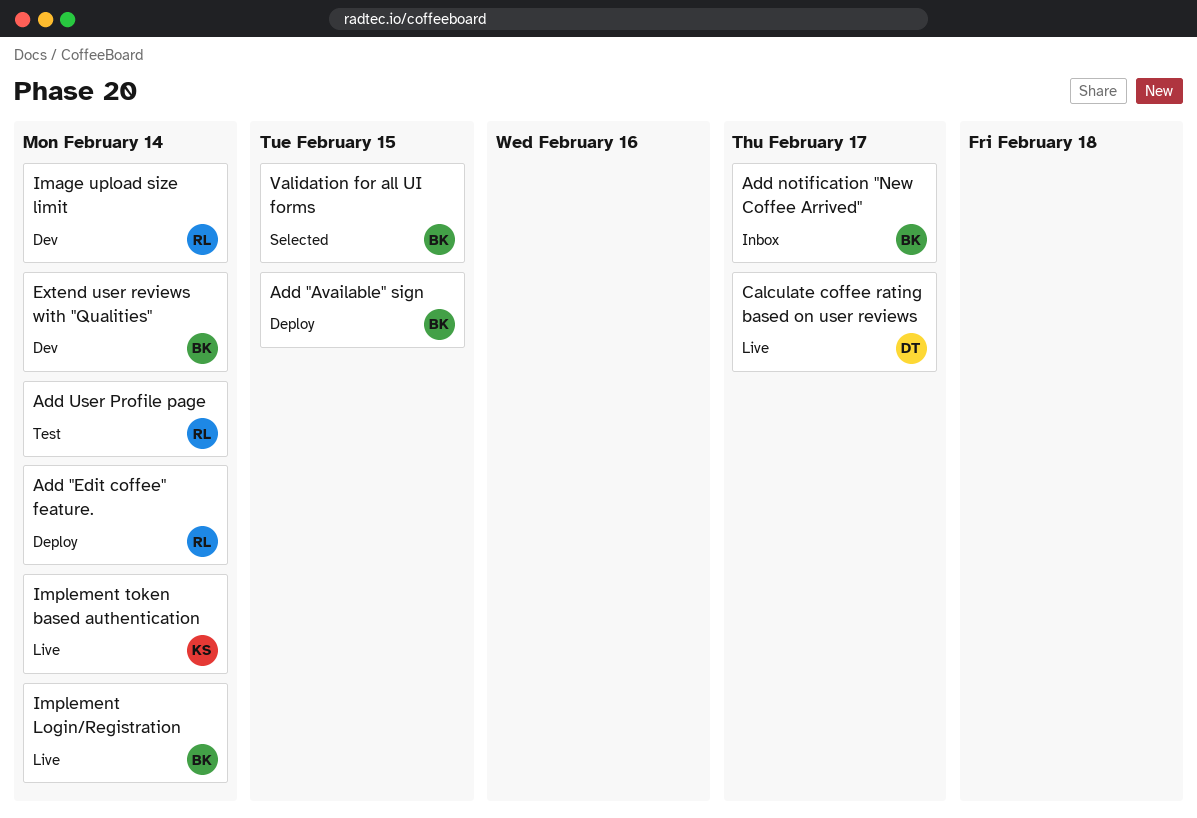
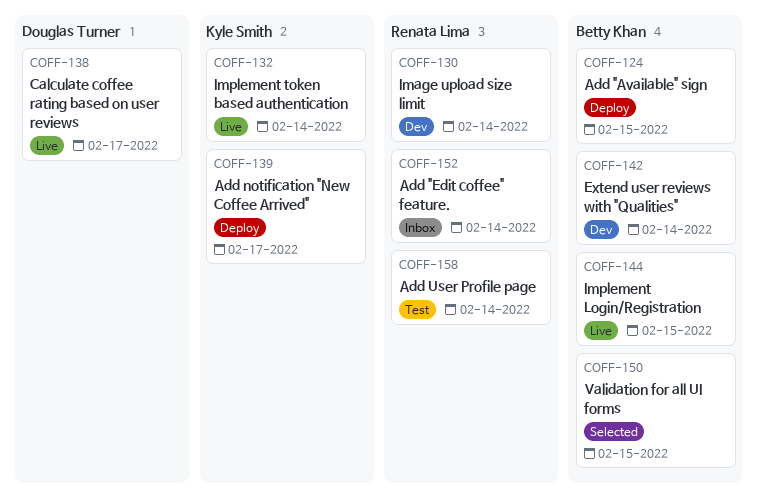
Add "Edit coffee" feature., status: Deploy -> Inbox
Add notification "New Coffee Arrived", status: Inbox -> Deploy
Add notification "New Coffee Arrived", owner: Betty Khan -> Kyle Smith
Implement Login/Registration, due: Feb 14 -> Feb 15

